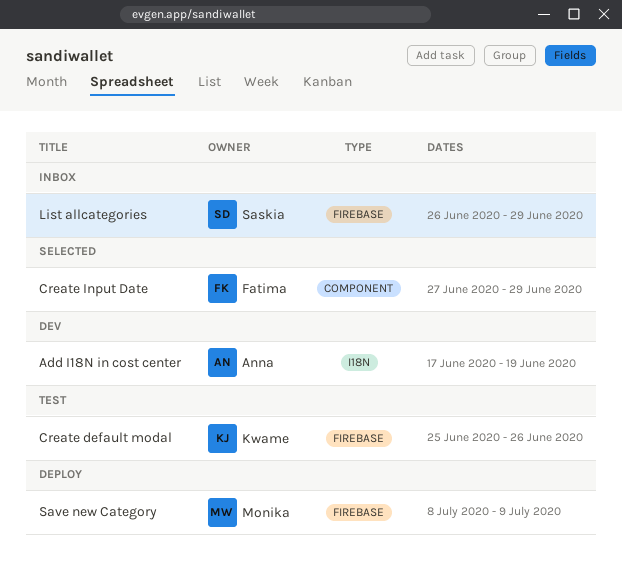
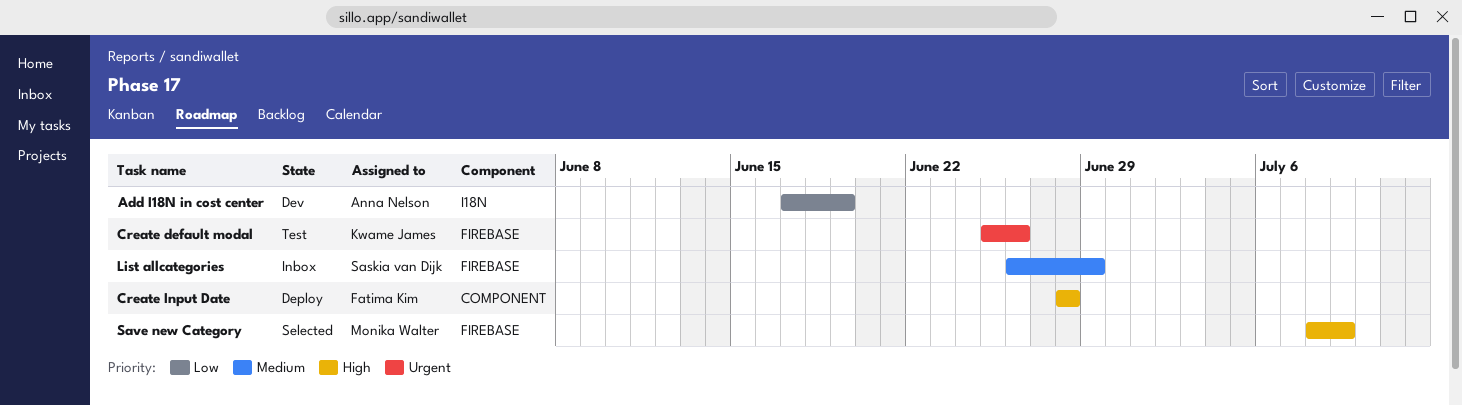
Create Input Date, status: Selected -> Deploy
Create Input Date, start: Jun 27 -> Jun 28
Create Input Date, due: Jun 29 -> Jun 28
Save new Category, status: Deploy -> Selected

